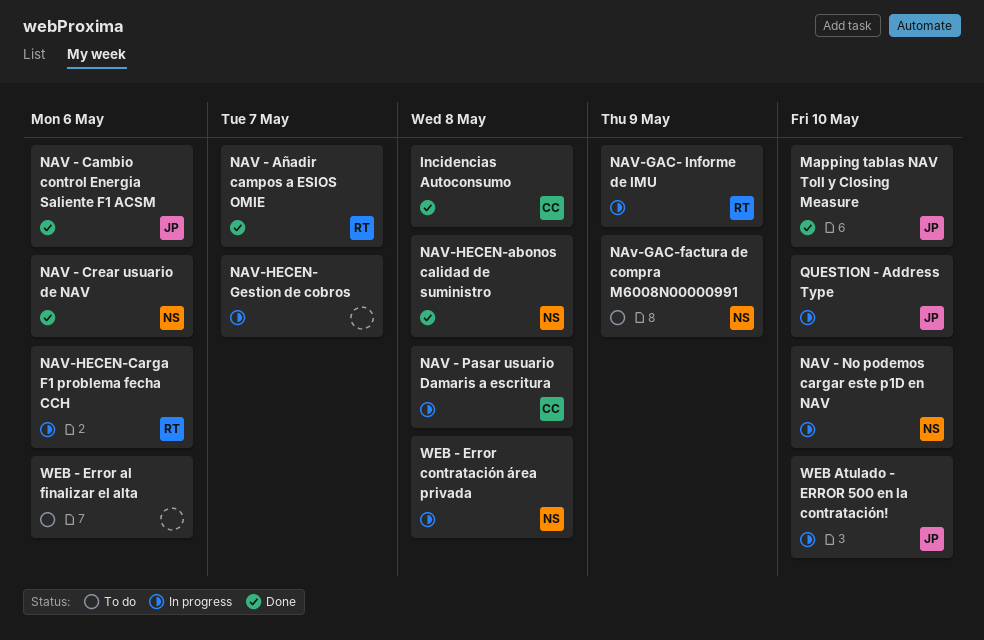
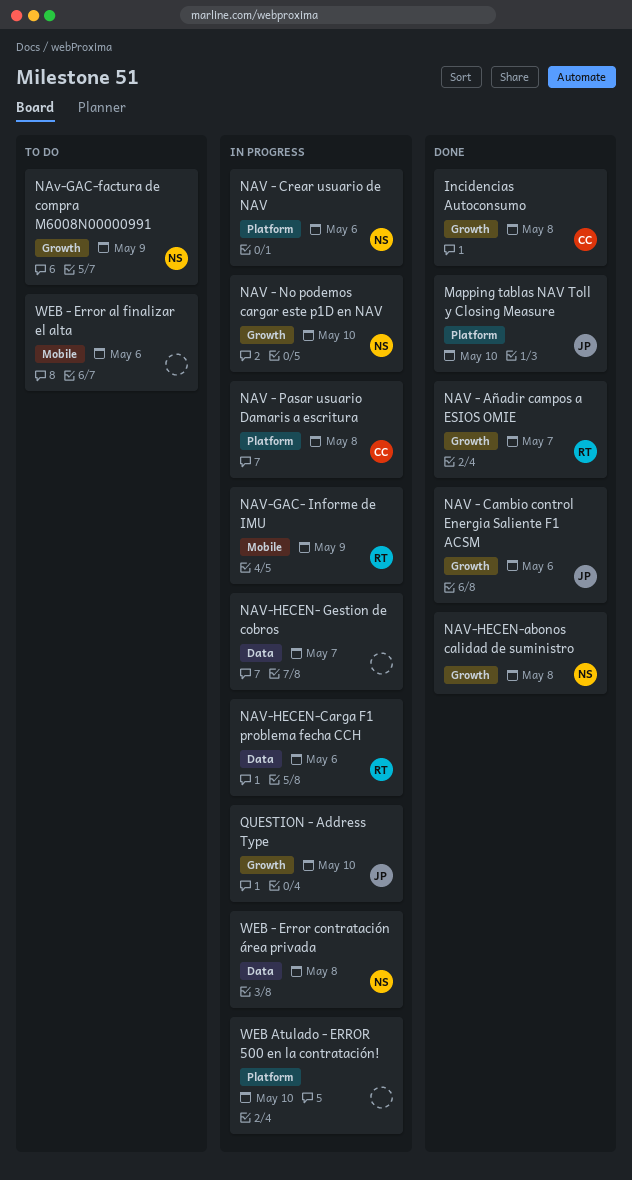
NAV - Crear usuario de NAV, status: Done -> In progress
WEB Atulado - ERROR 500 en la contratación!, owner: JP -> none

